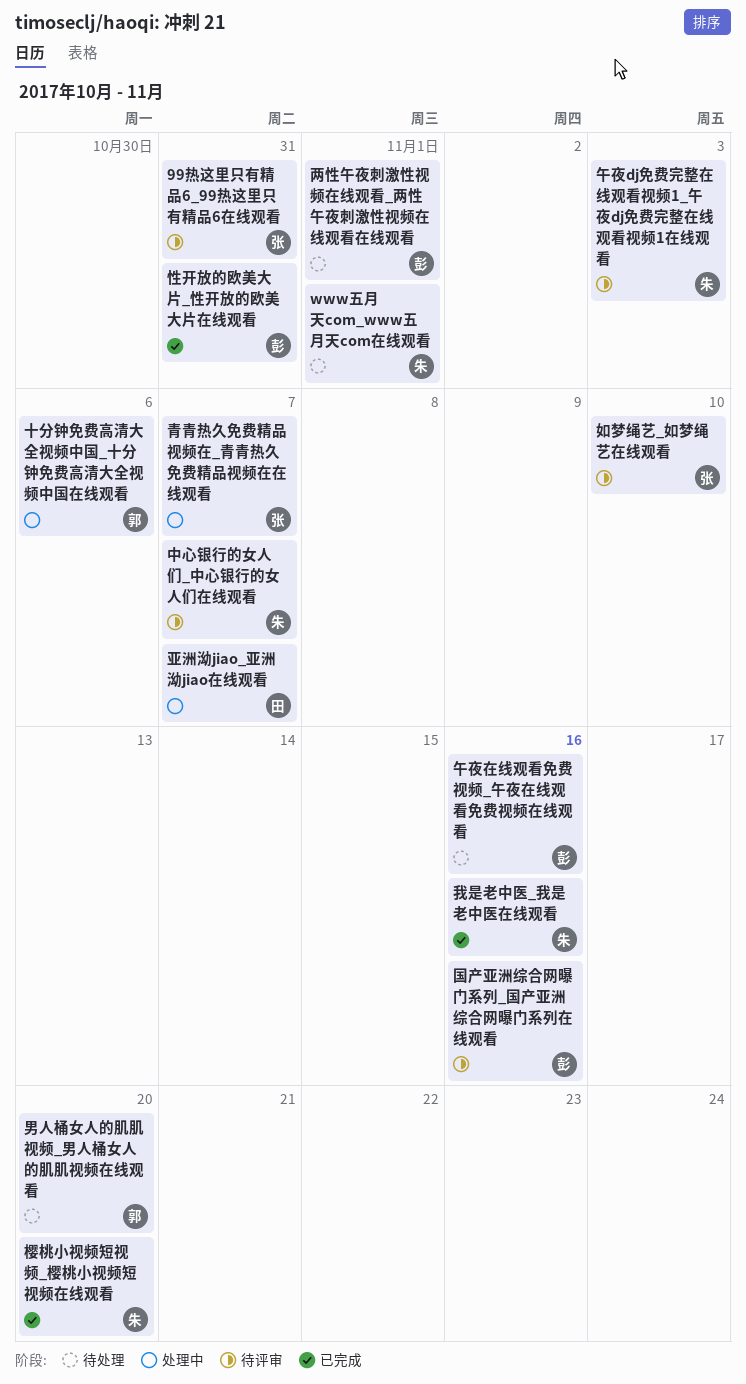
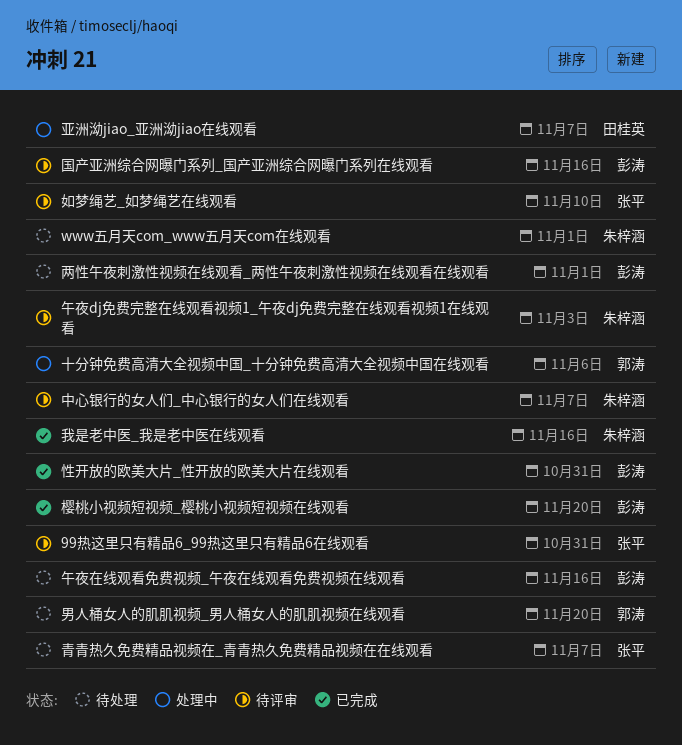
樱桃小视频短视频_樱桃小视频短视频在线观看, owner: 朱梓涵 -> 彭涛
青青热久免费精品视频在_青青热久免费精品视频在在线观看, status: 处理中 -> 待处理

